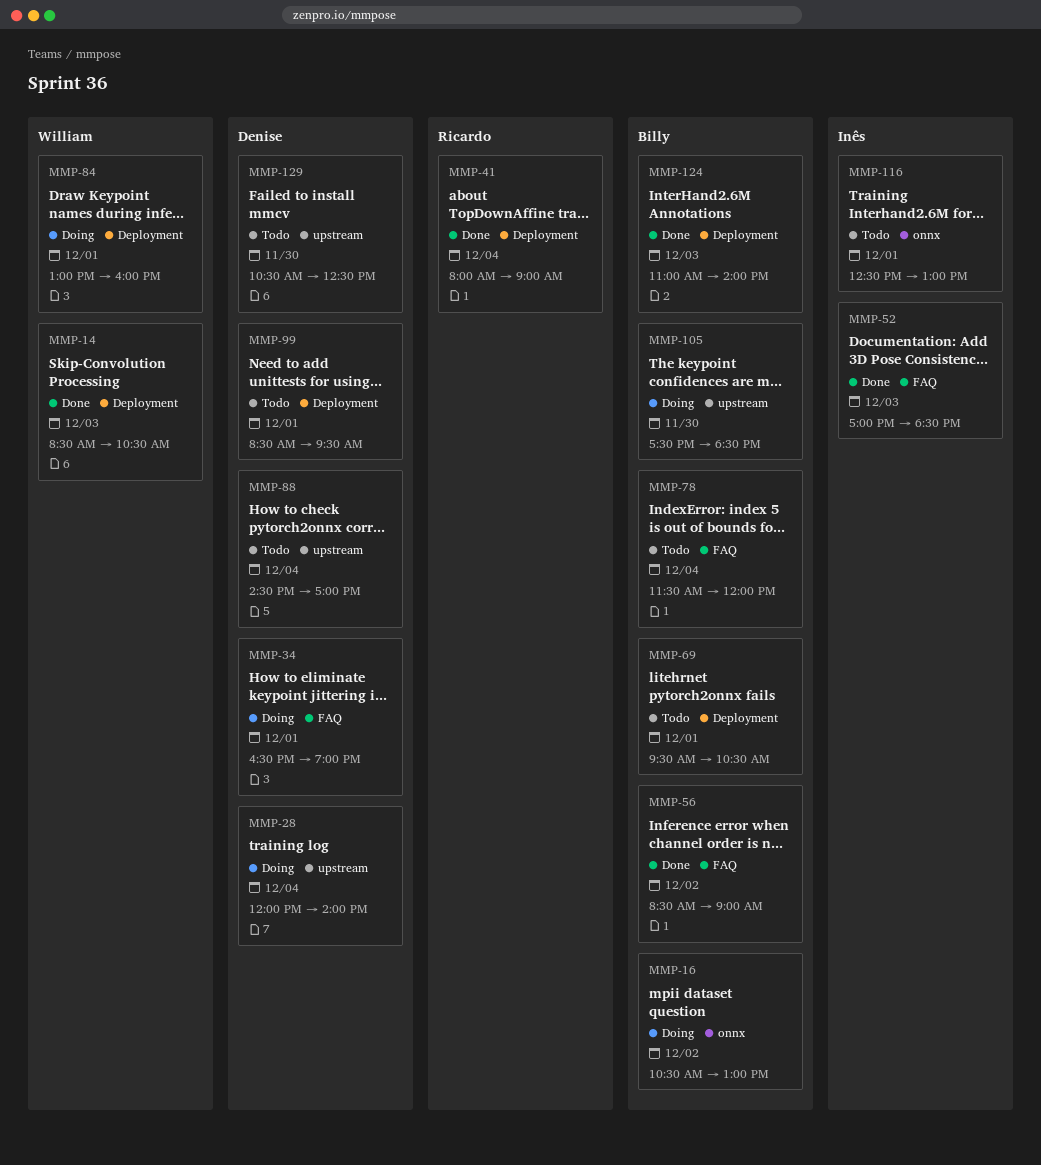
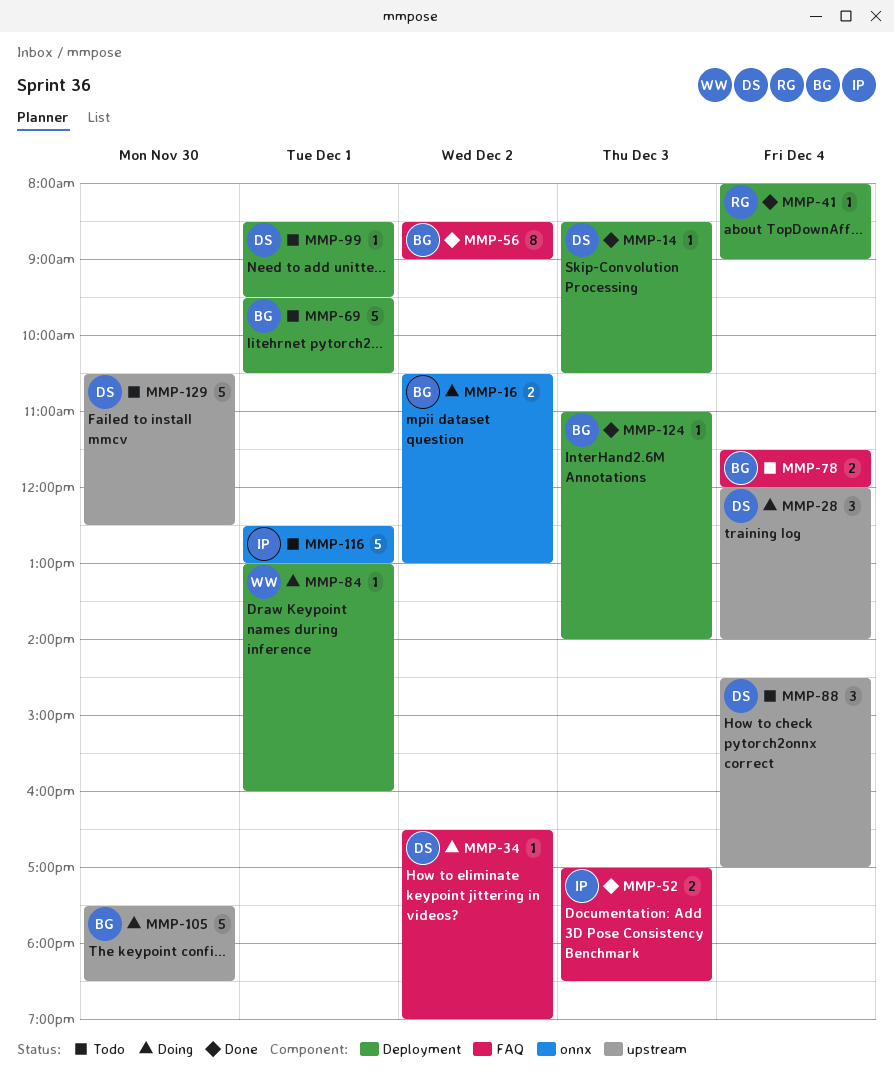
MMP-14, owner: William -> Denise
MMP-34, day: Dec 1 -> Dec 2

